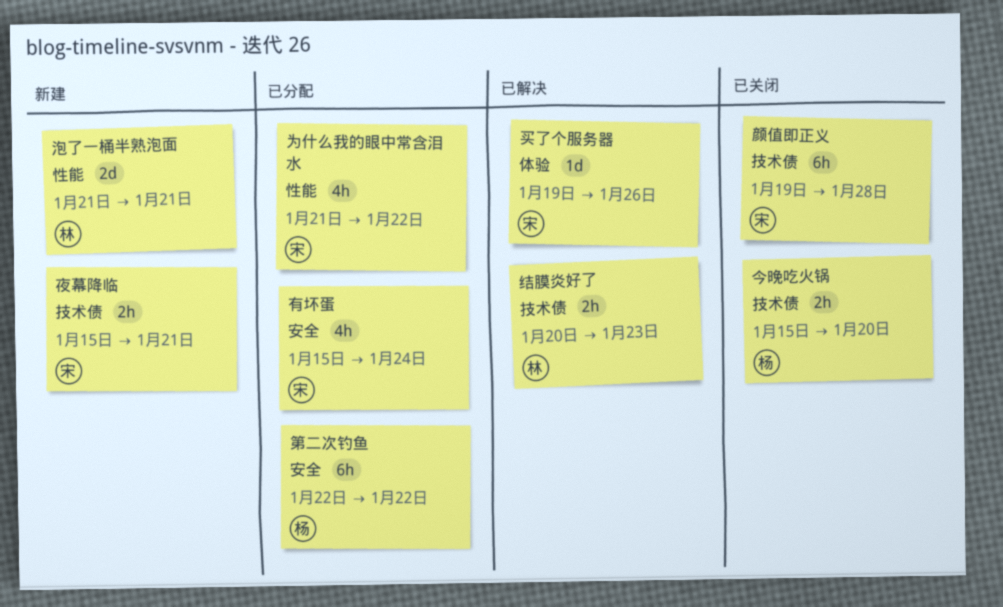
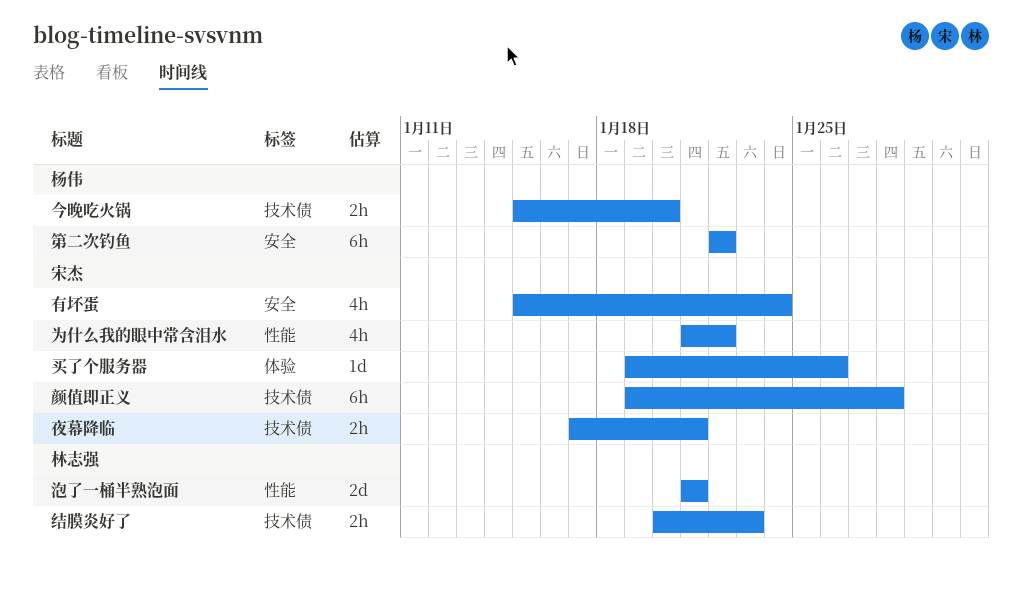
夜幕降临, start: Jan 15 -> Jan 17

